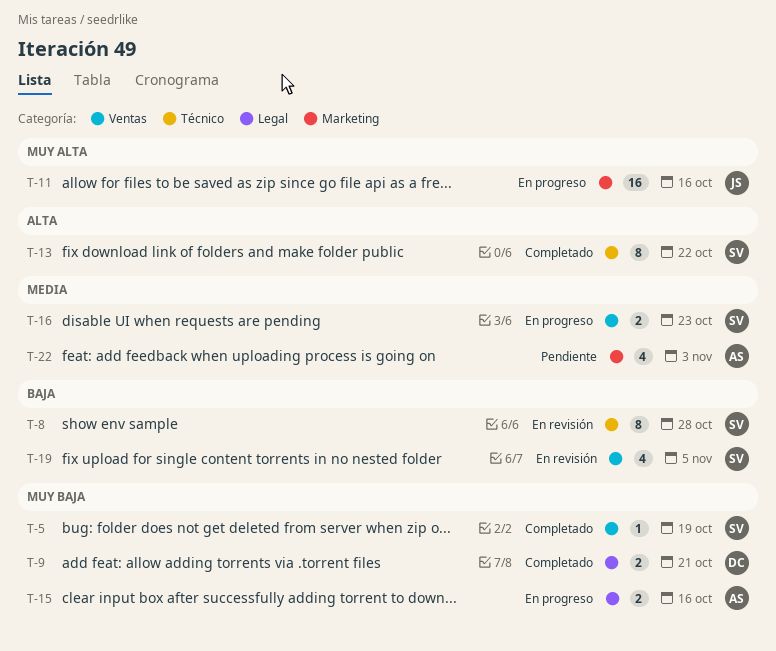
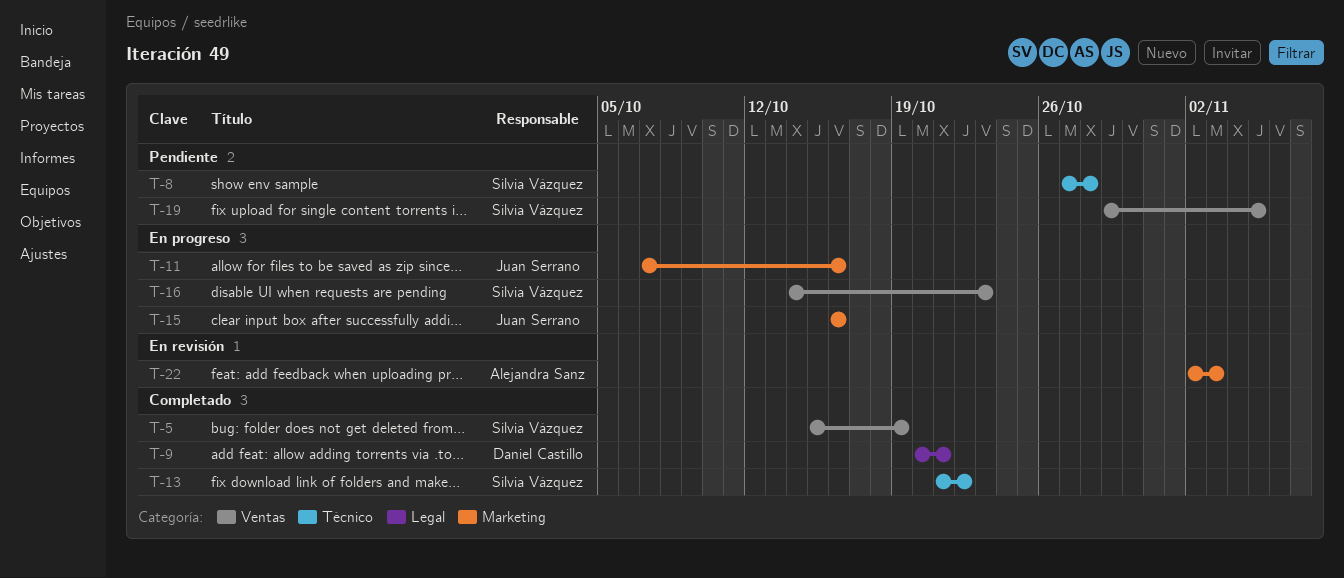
T-8, status: En revisión -> Pendiente
T-15, owner: Alejandra Sanz -> Juan Serrano
T-15, label: Legal -> Marketing
T-19, status: En revisión -> Pendiente
T-22, status: Pendiente -> En revisión

